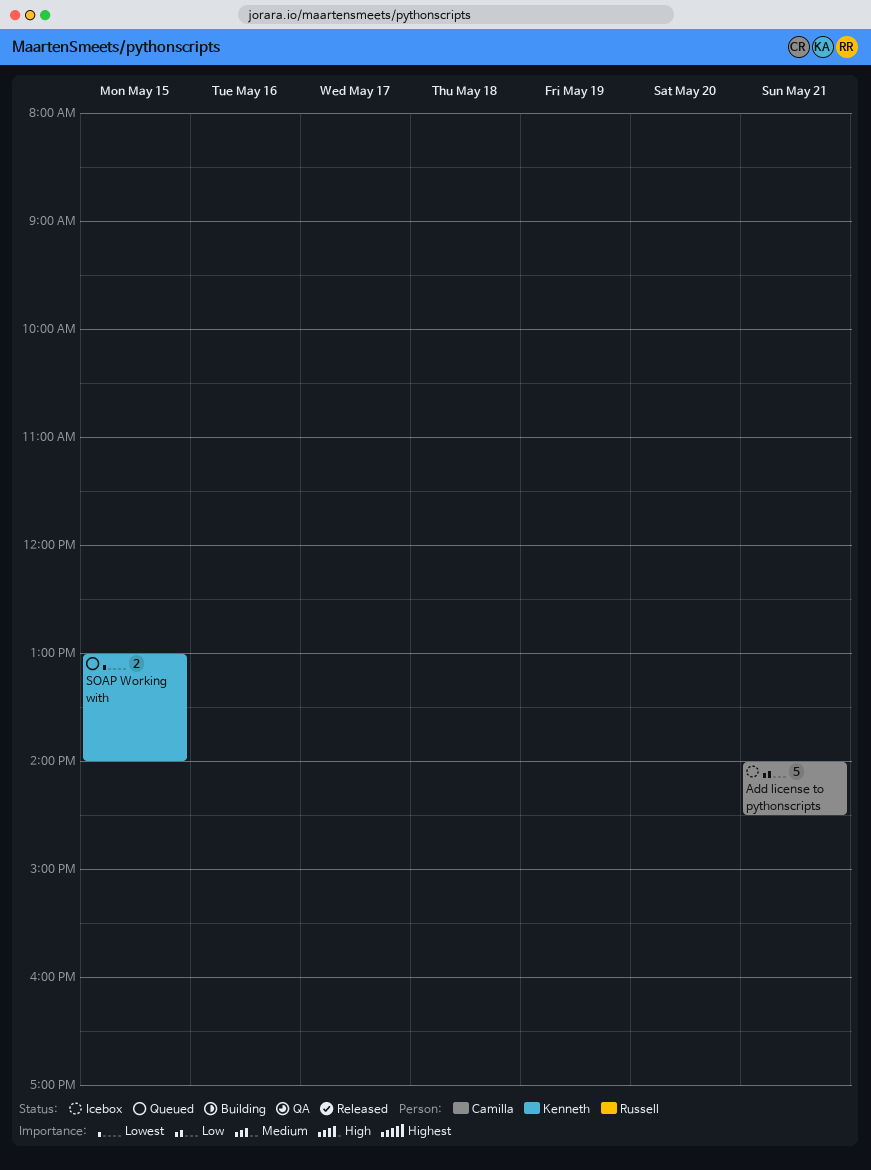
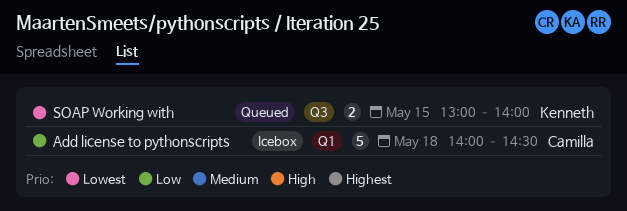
Add license to pythonscripts, day: May 21 -> May 18

